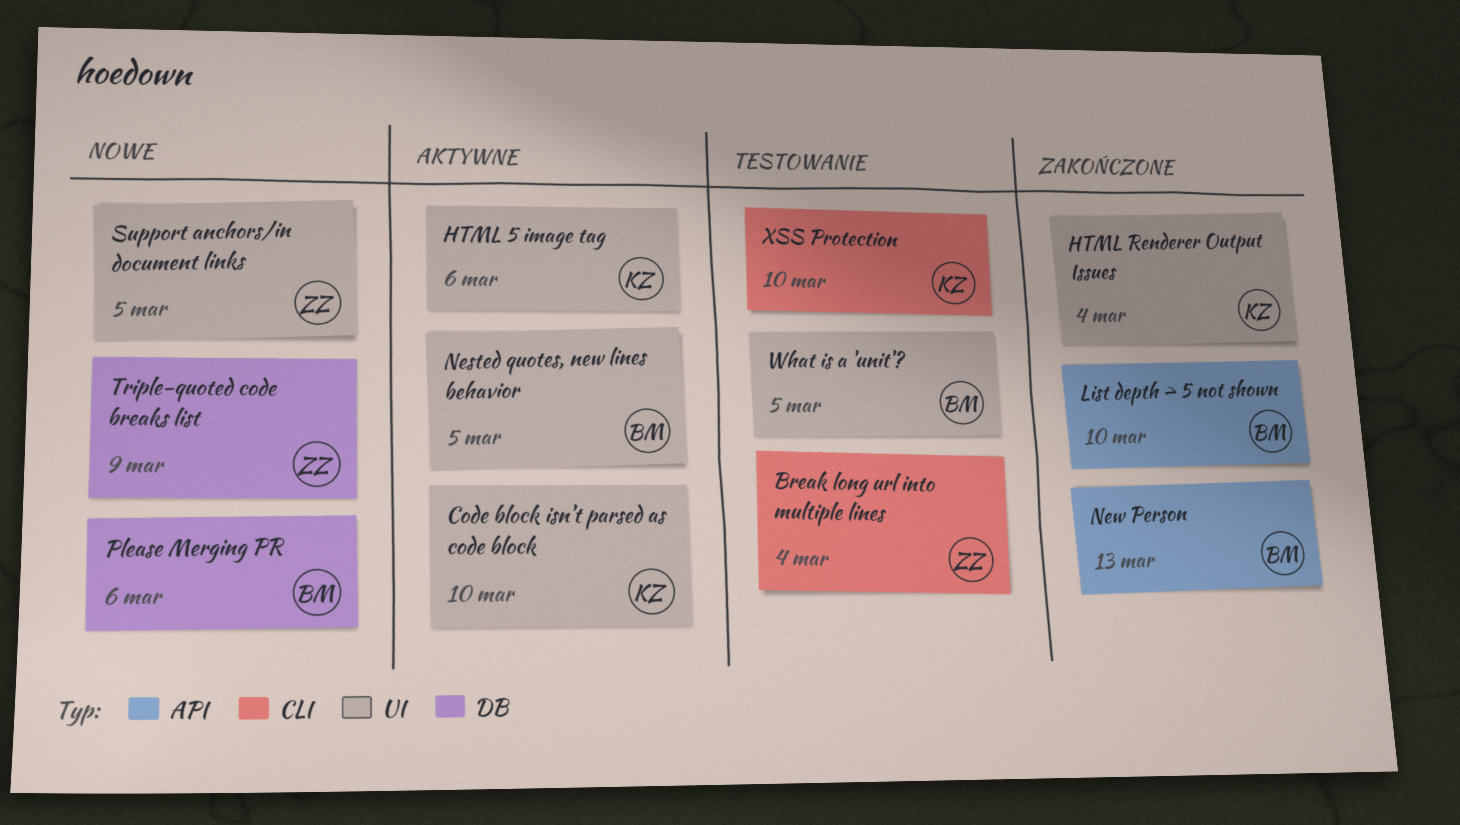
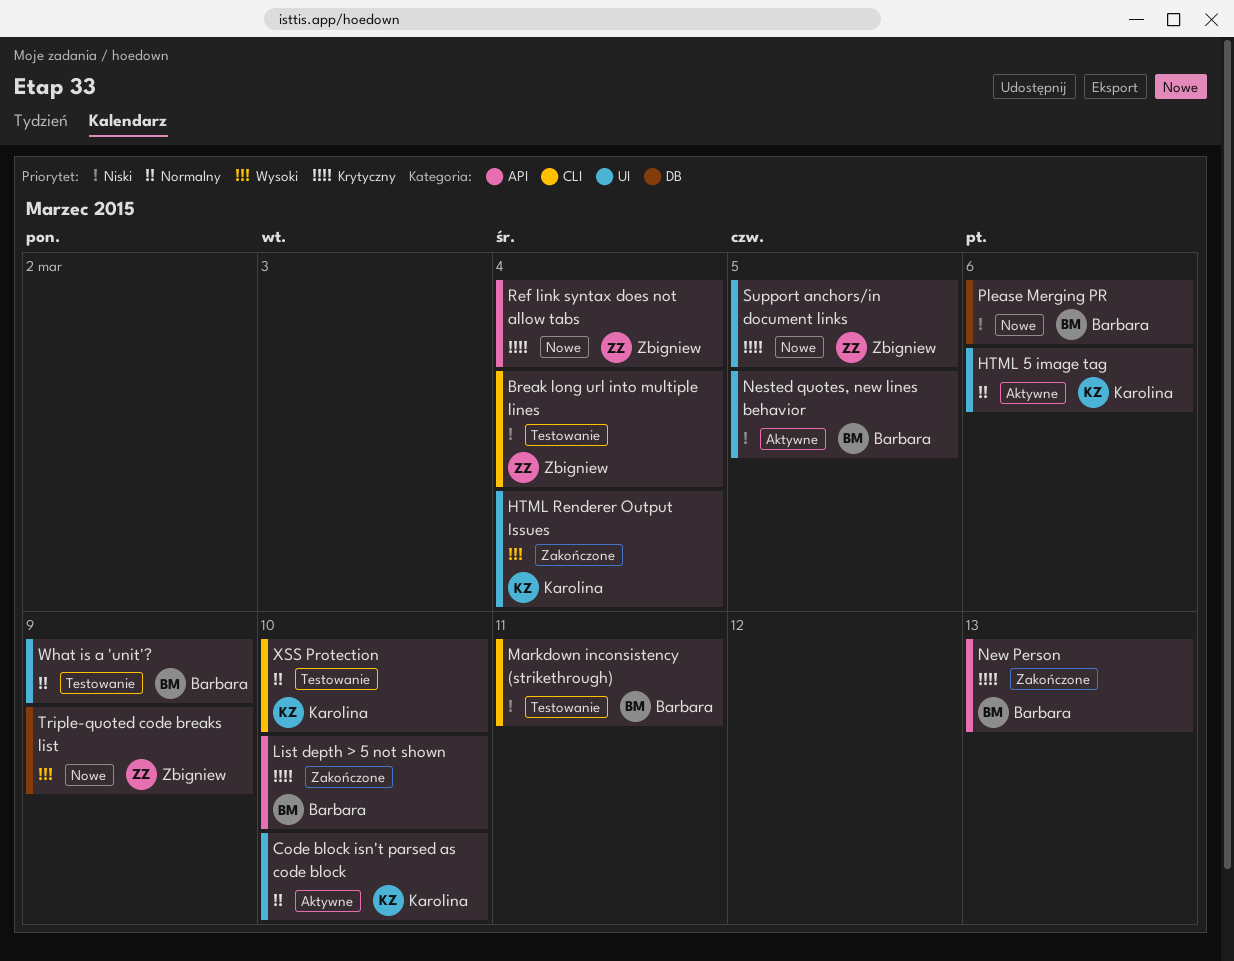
Markdown inconsistency (strikethrough): none -> present
Ref link syntax does not allow tabs: none -> present
What is a 'unit'?, due: Mar 5 -> Mar 9

